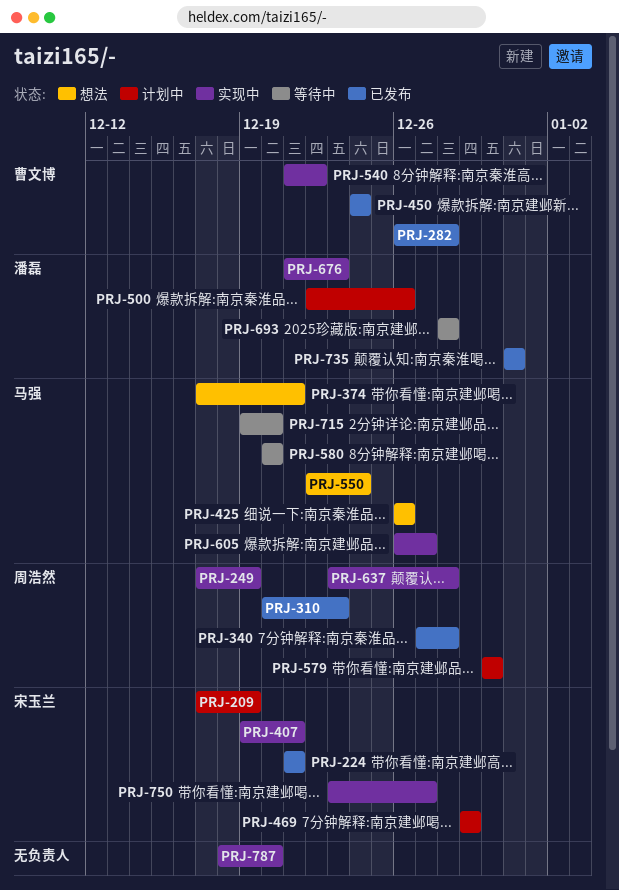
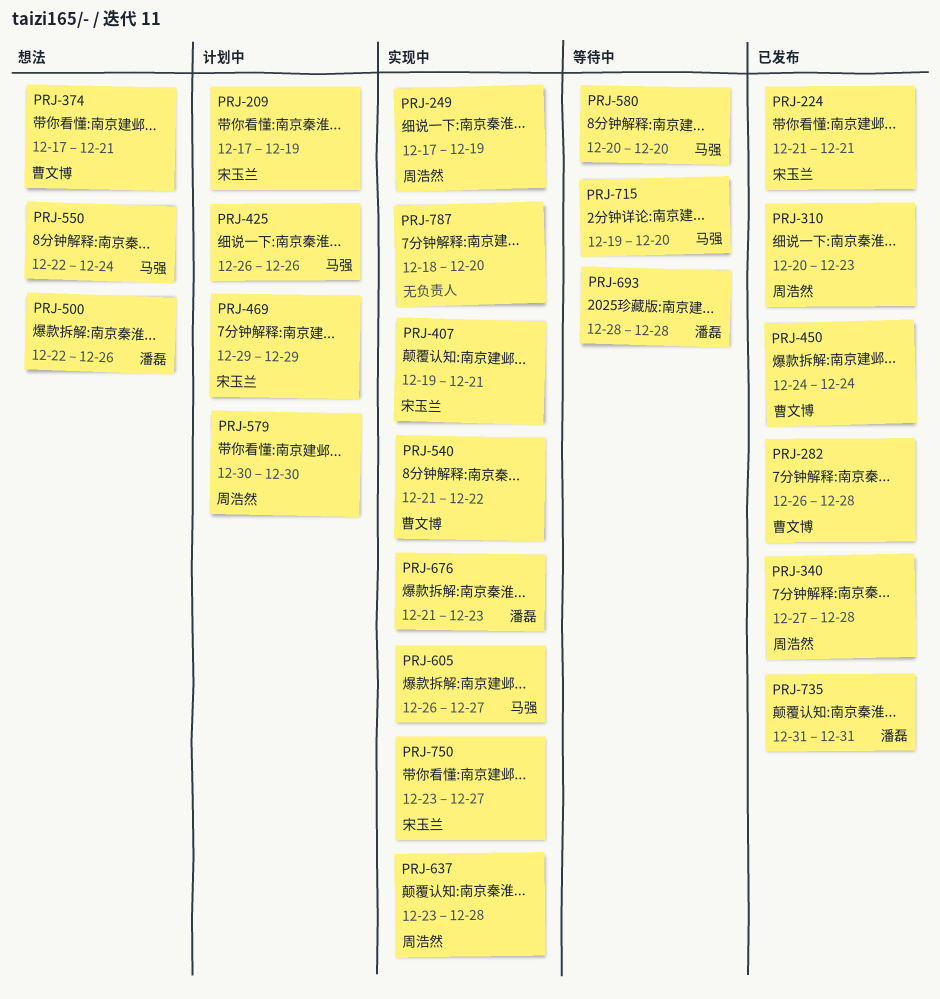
PRJ-374, owner: 马强 -> 曹文博
PRJ-425, status: 想法 -> 计划中
PRJ-500, status: 计划中 -> 想法

